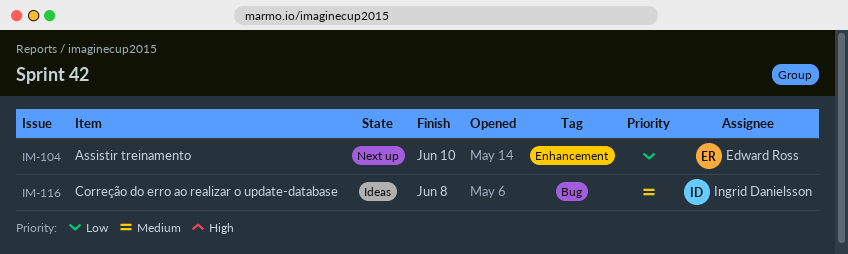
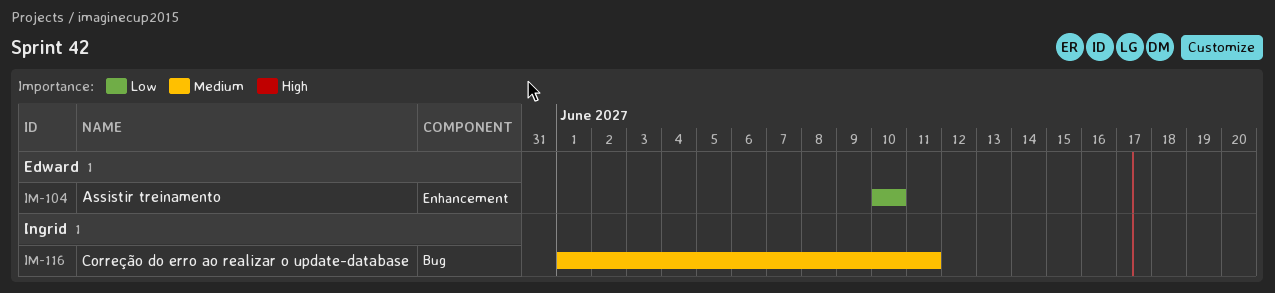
IM-116, due: Jun 8 -> Jun 11

